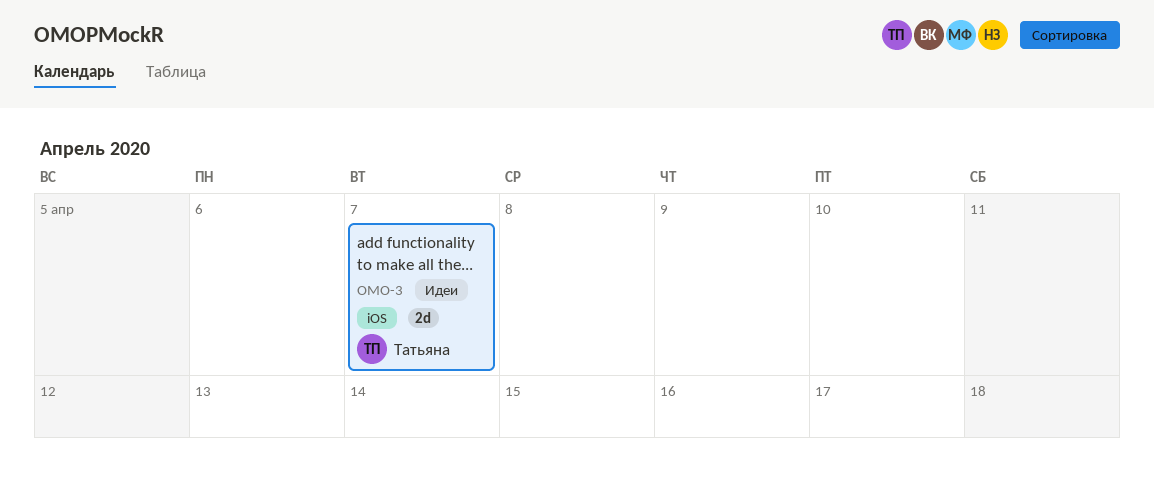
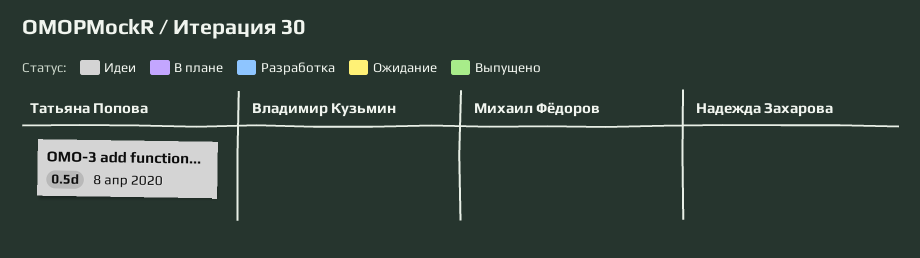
OMO-3, estimate: 2d -> 0.5d
OMO-3, due: Apr 7 -> Apr 8

